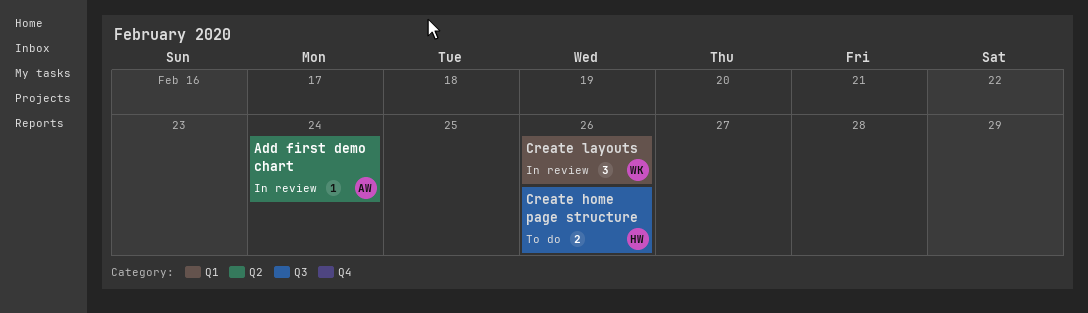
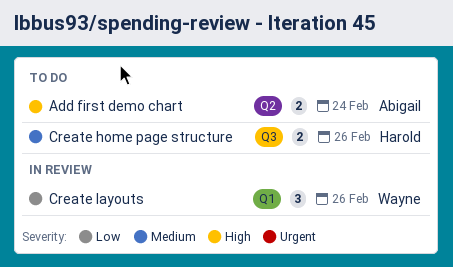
Add first demo chart, status: In review -> To do
Add first demo chart, estimate: 1 -> 2

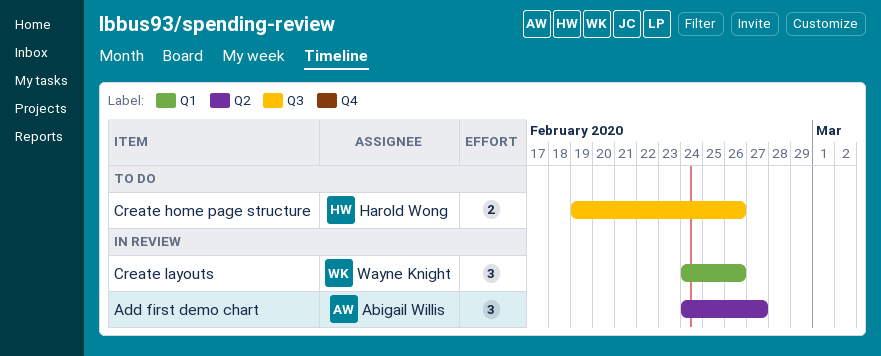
Add first demo chart, status: To do -> In review
Add first demo chart, estimate: 2 -> 3
Add first demo chart, due: Feb 24 -> Feb 27

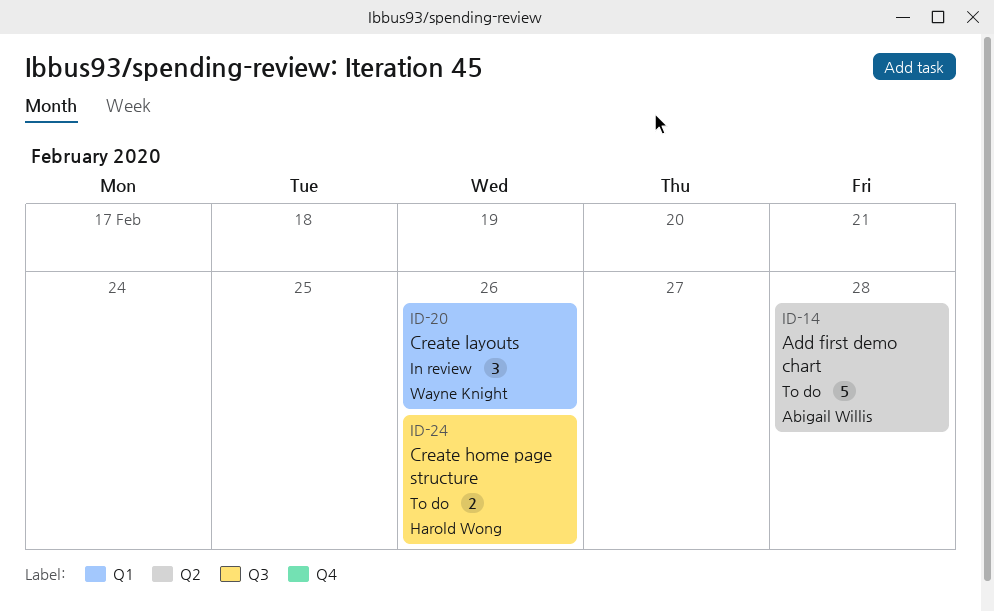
Add first demo chart, status: In review -> To do
Add first demo chart, estimate: 3 -> 5
Add first demo chart, due: Feb 27 -> Feb 28

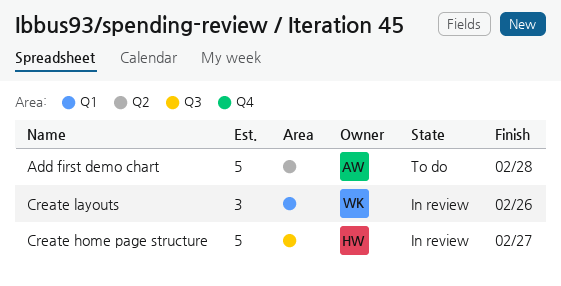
Create home page structure, status: To do -> In review
Create home page structure, estimate: 2 -> 5
Create home page structure, due: Feb 26 -> Feb 27

